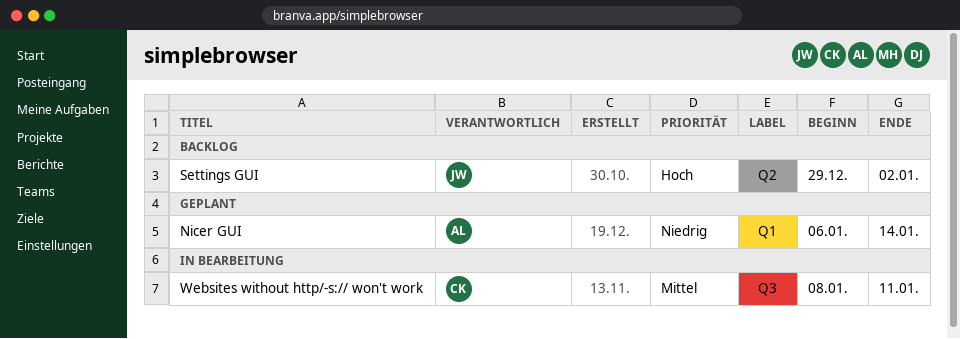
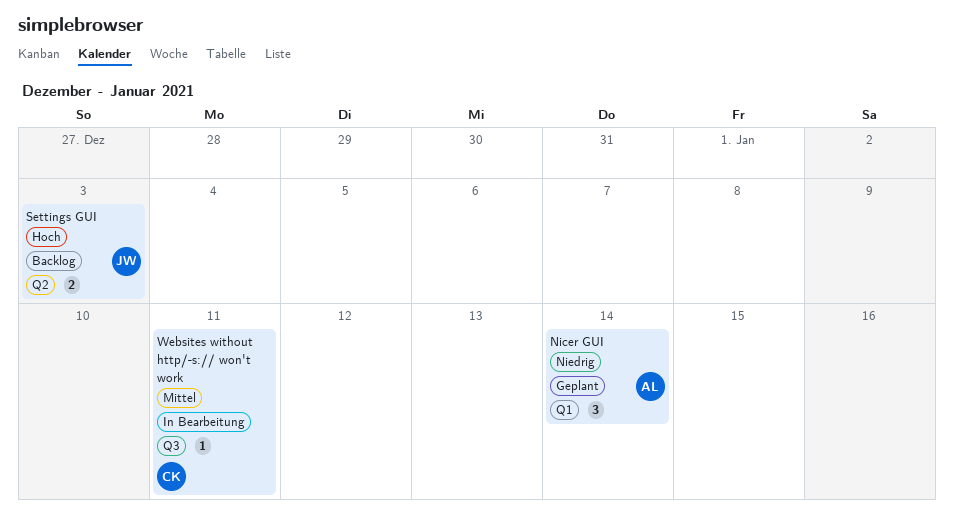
Settings GUI, due: Jan 2 -> Jan 3

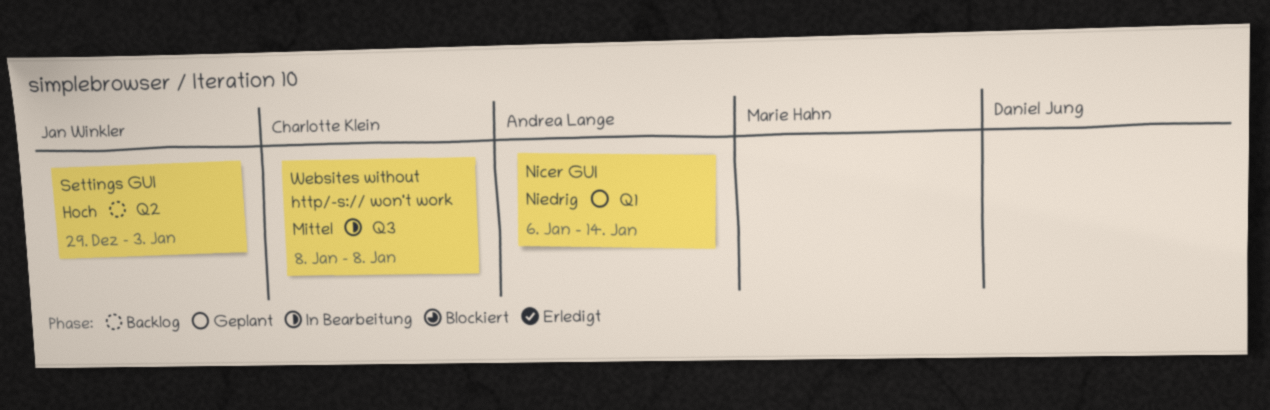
Websites without http/-s:// won't work, due: Jan 11 -> Jan 8

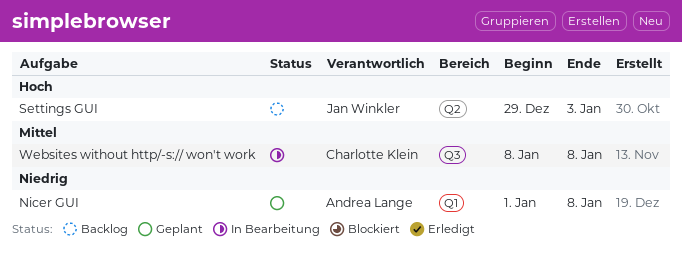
Nicer GUI, start: Jan 6 -> Jan 1
Nicer GUI, due: Jan 14 -> Jan 8

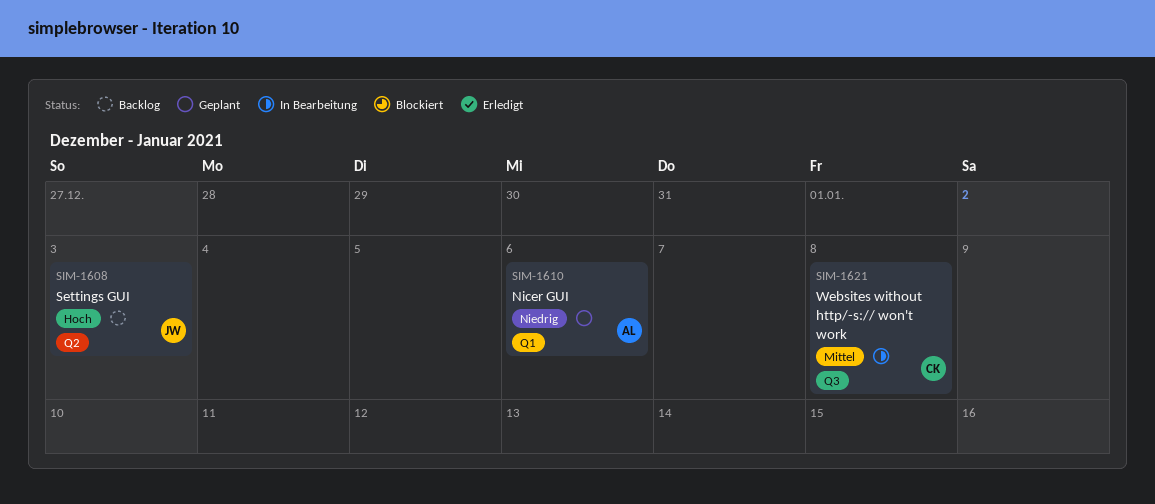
Nicer GUI, due: Jan 8 -> Jan 6

